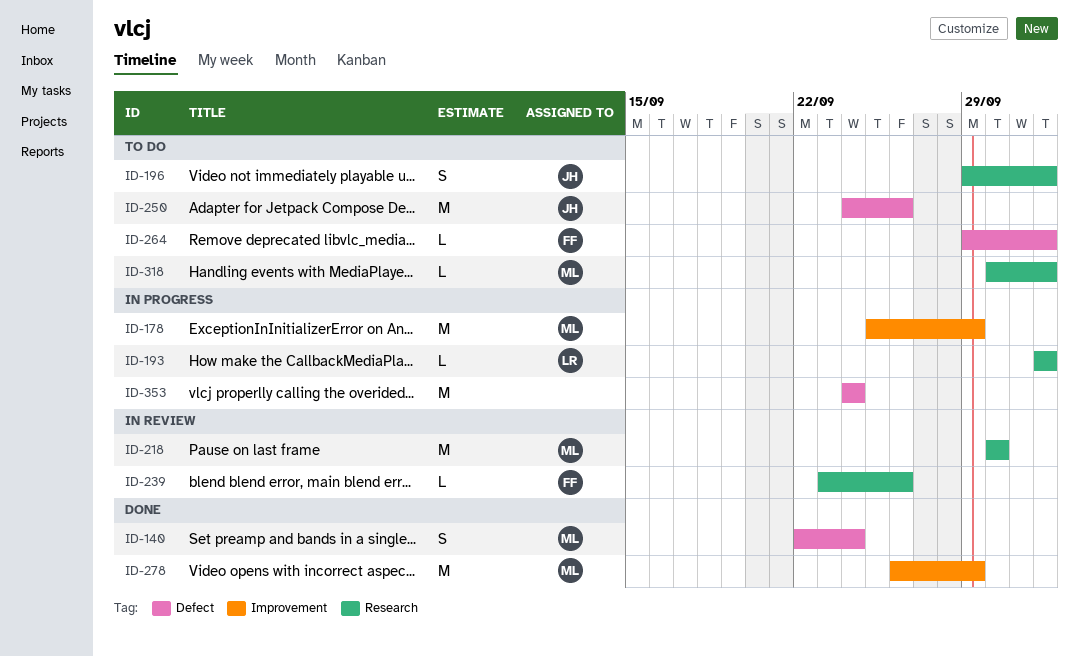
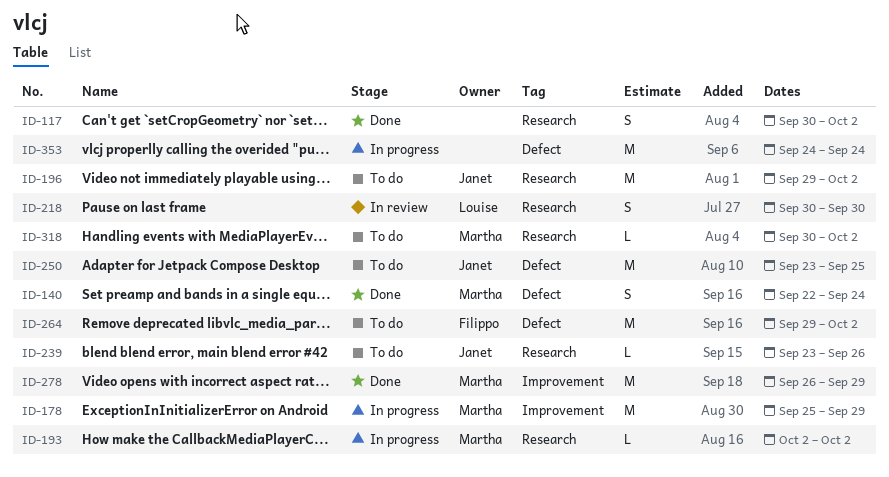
ID-117: none -> present
ID-193, owner: Louise -> Martha
ID-196, estimate: S -> M
ID-218, owner: Martha -> Louise
ID-218, estimate: M -> S
ID-239, status: In review -> To do
ID-239, owner: Filippo -> Janet
ID-250, start: Sep 24 -> Sep 23
ID-250, due: Sep 26 -> Sep 25
ID-264, estimate: L -> M

